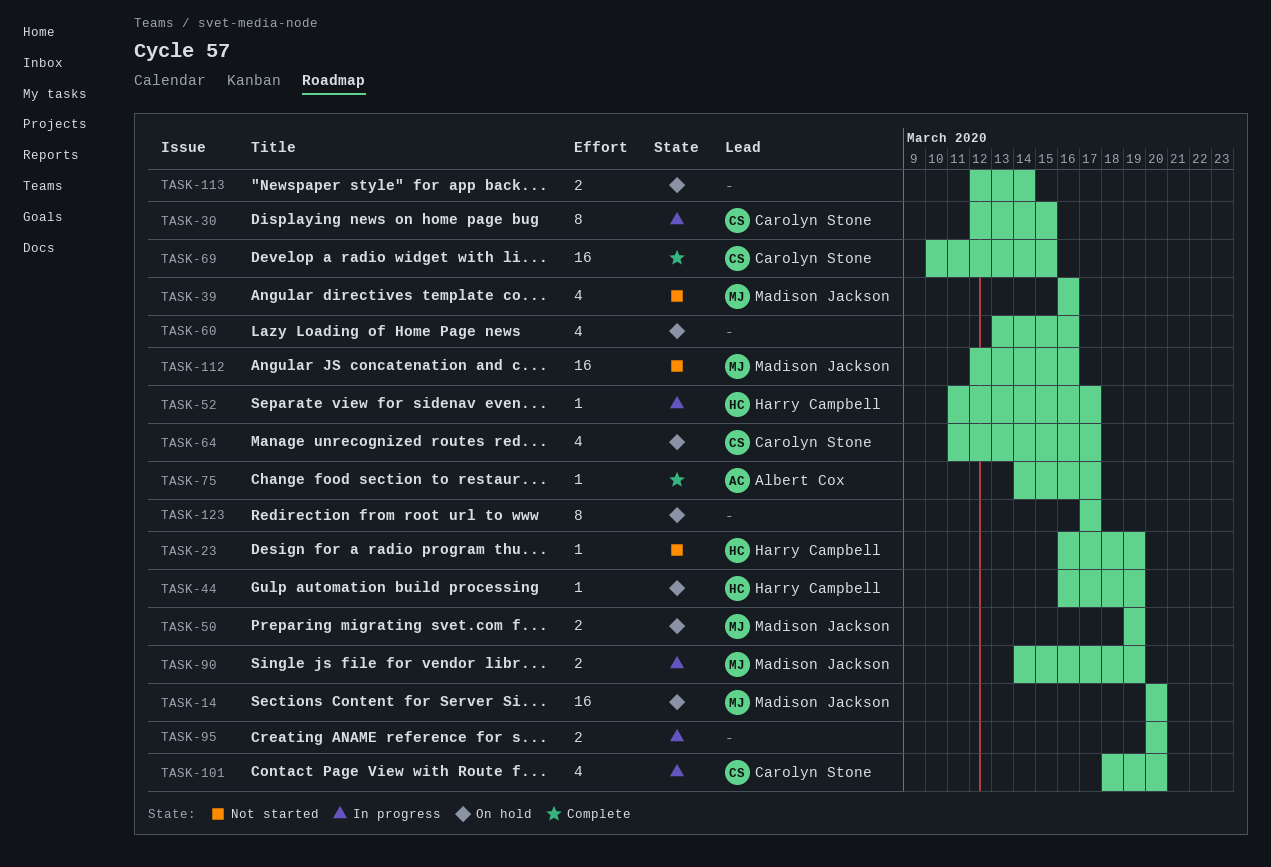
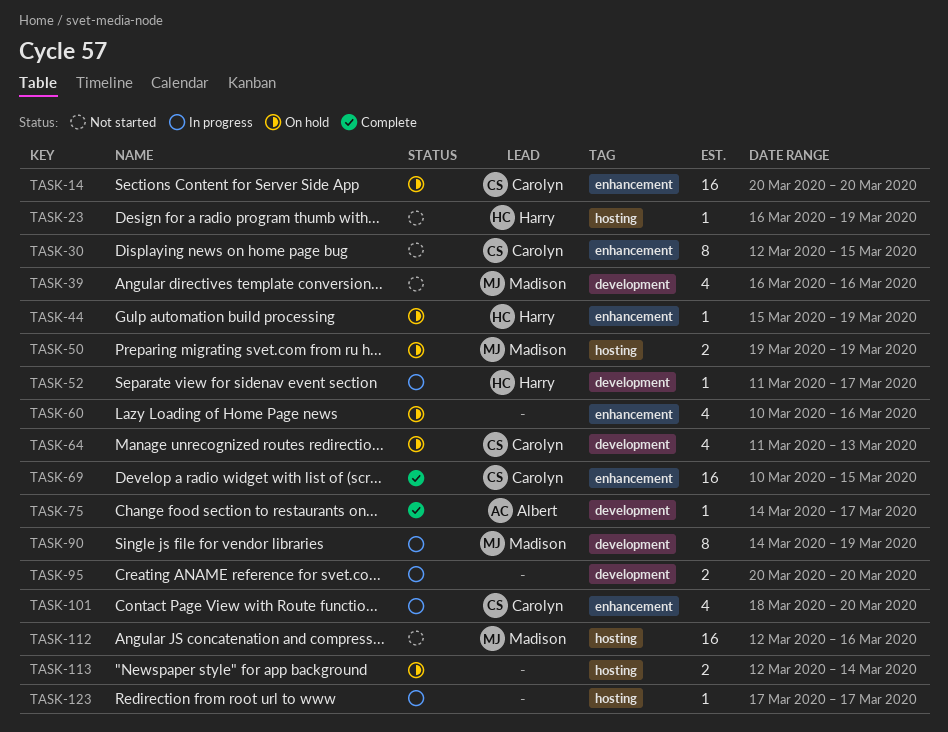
TASK-14, owner: Madison Jackson -> Carolyn Stone
TASK-30, status: In progress -> Not started
TASK-44, start: Mar 16 -> Mar 15
TASK-60, start: Mar 13 -> Mar 10
TASK-64, due: Mar 17 -> Mar 13
TASK-90, estimate: 2 -> 8
TASK-123, status: On hold -> In progress
TASK-123, estimate: 8 -> 1

